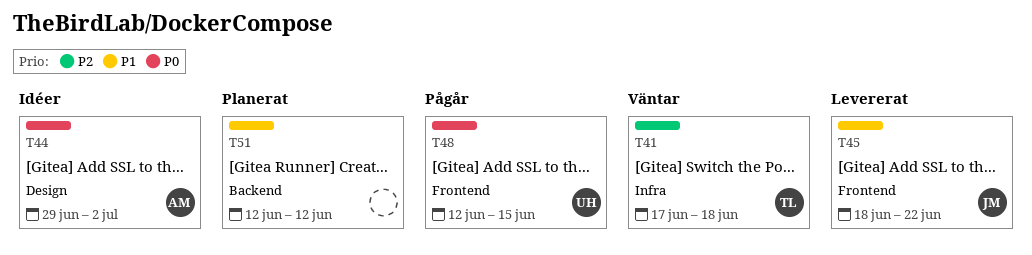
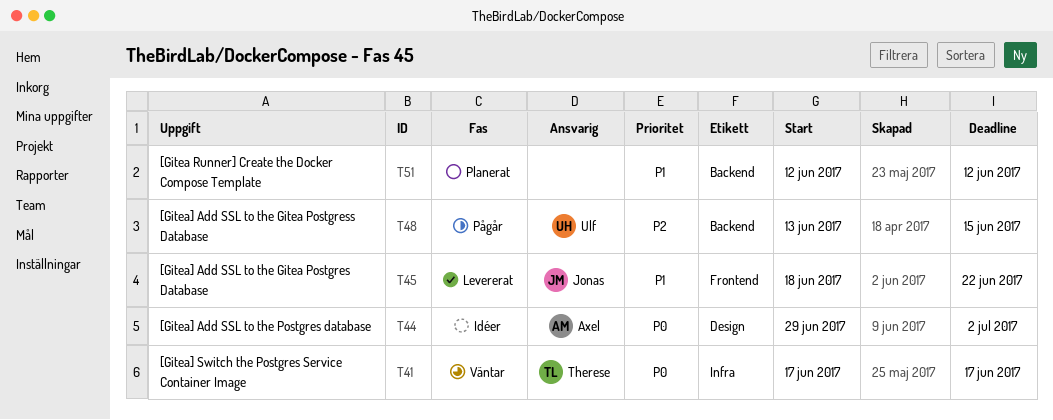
T41, priority: P2 -> P0
T41, due: Jun 18 -> Jun 17
T48, priority: P0 -> P2
T48, label: Frontend -> Backend
T48, start: Jun 12 -> Jun 13

